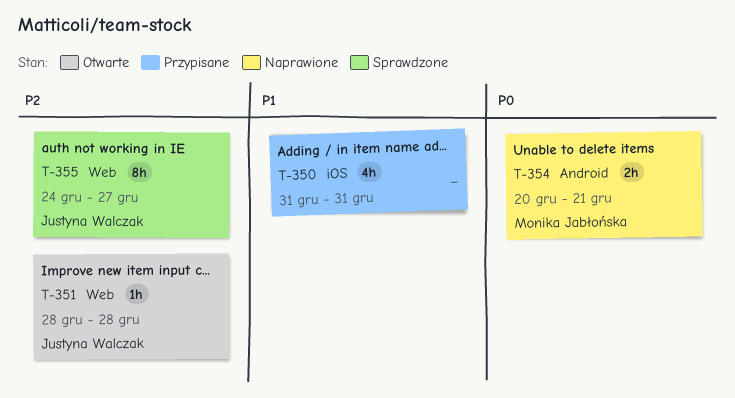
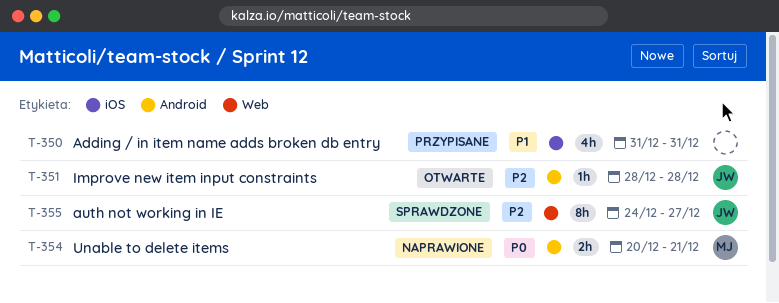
T-351, label: Web -> Android

